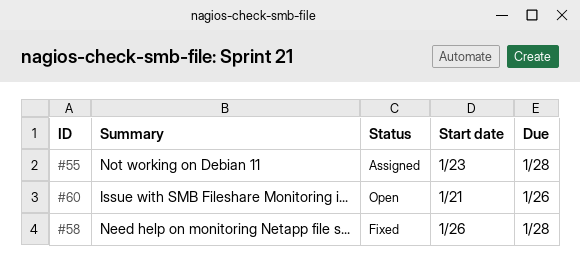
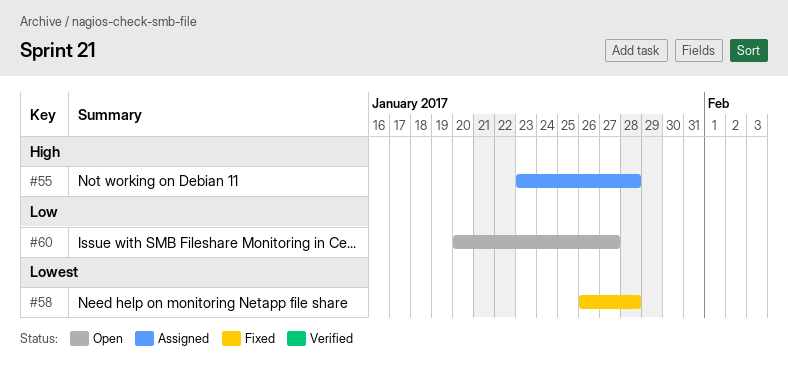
#60, start: Jan 21 -> Jan 20
#60, due: Jan 26 -> Jan 27

